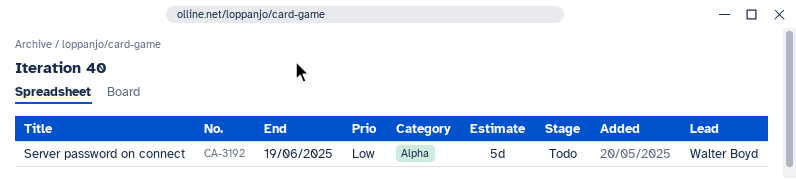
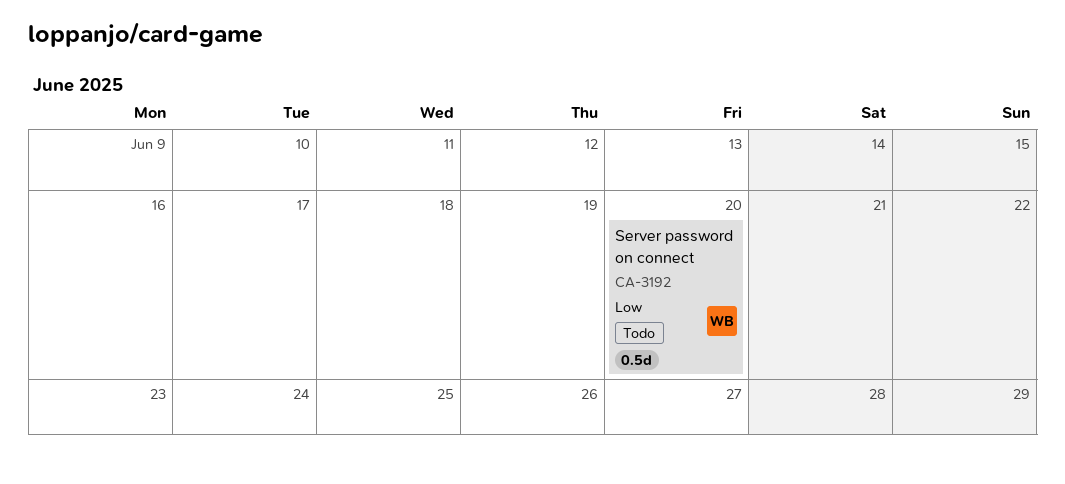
CA-3192, estimate: 5d -> 0.5d
CA-3192, due: Jun 19 -> Jun 20

